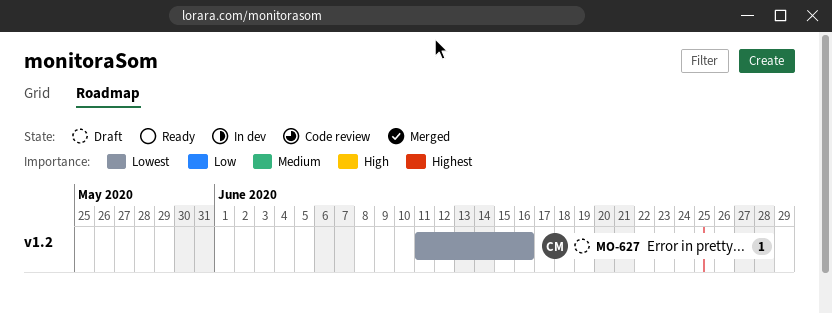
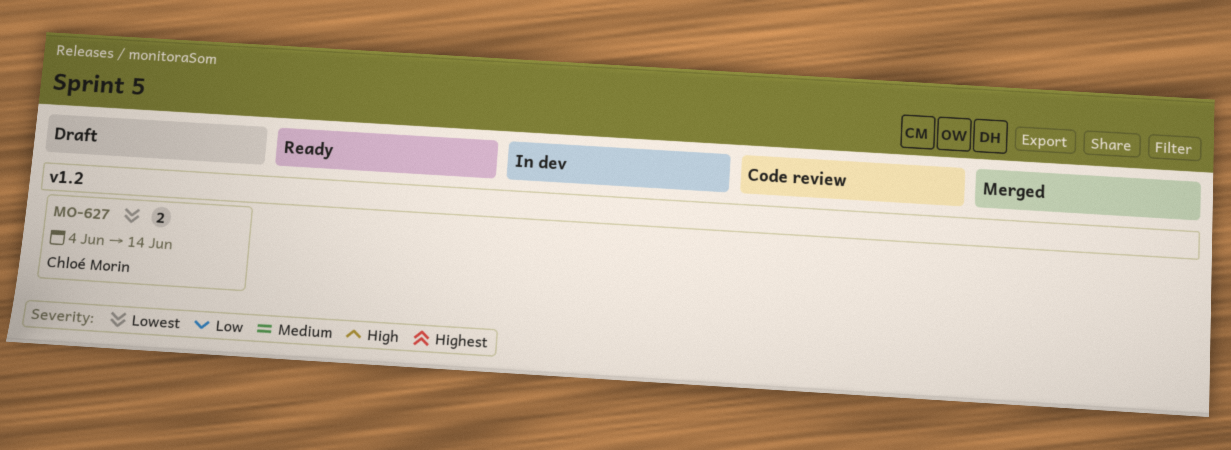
MO-627, estimate: 1 -> 2
MO-627, start: Jun 11 -> Jun 4
MO-627, due: Jun 16 -> Jun 14

